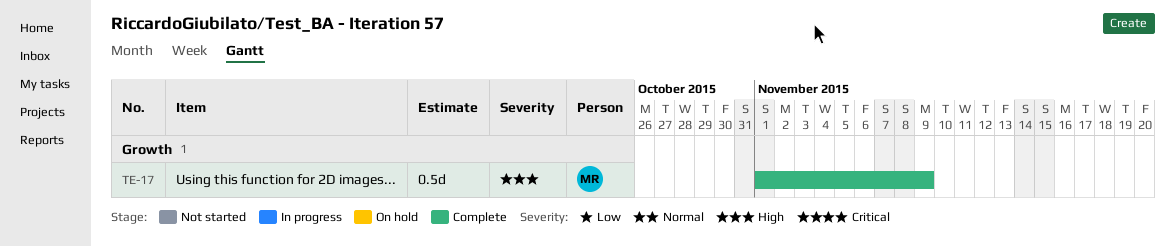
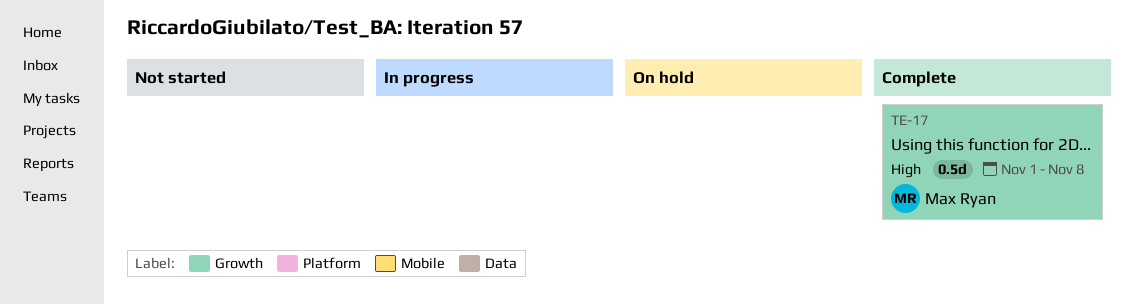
TE-17, due: Nov 9 -> Nov 8

